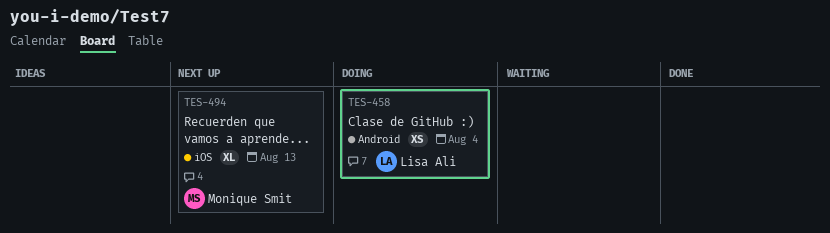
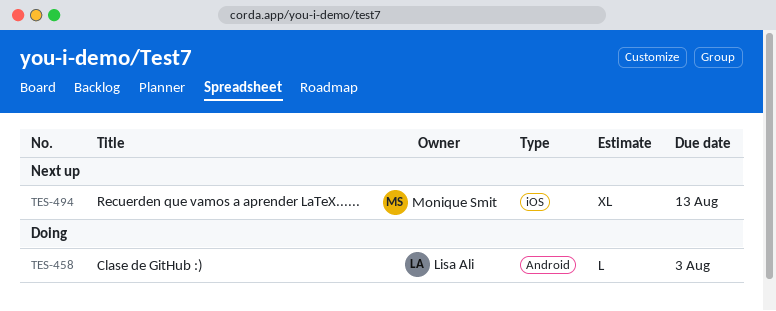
TES-458, estimate: XS -> L
TES-458, due: Aug 4 -> Aug 3

